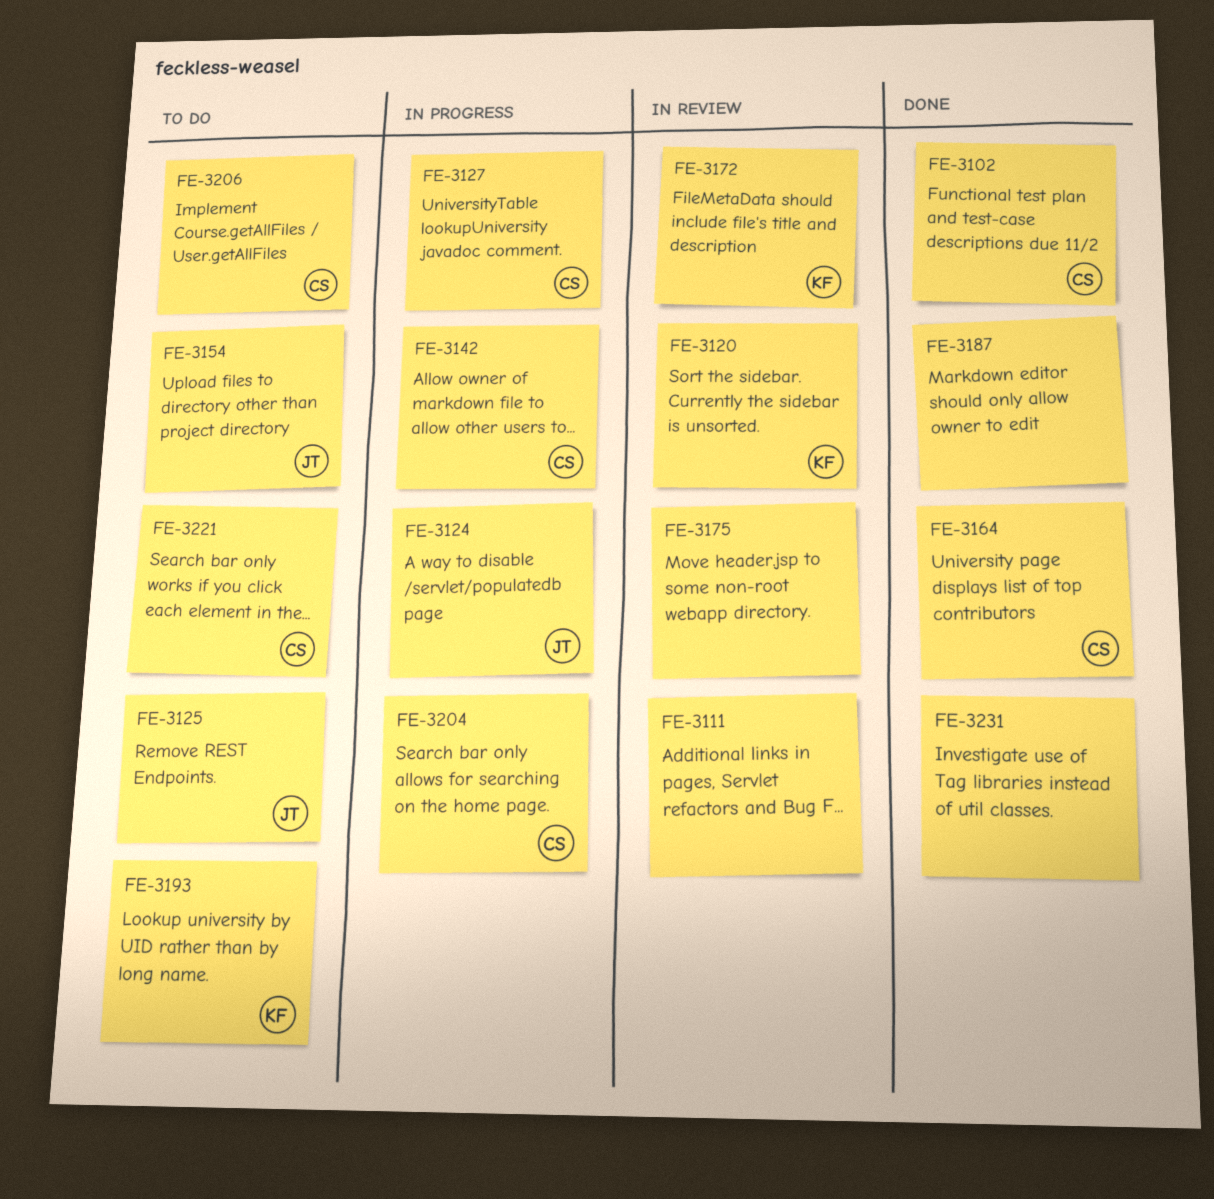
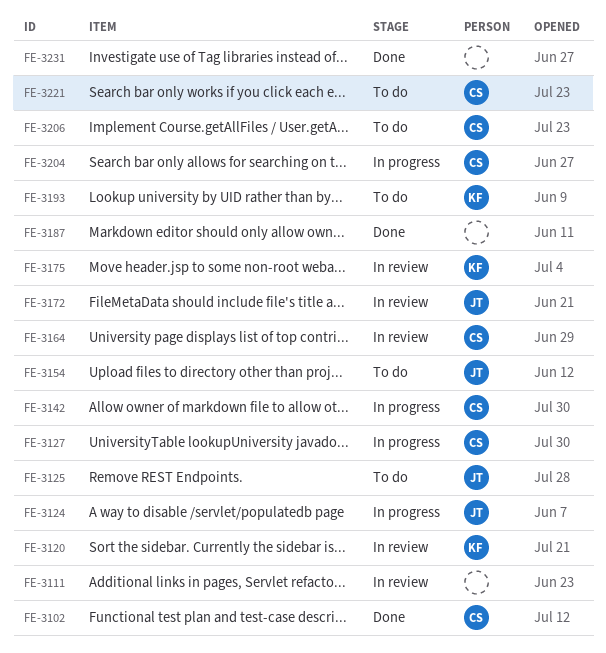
FE-3164, status: Done -> In review
FE-3172, owner: KF -> JT
FE-3175, owner: none -> KF

